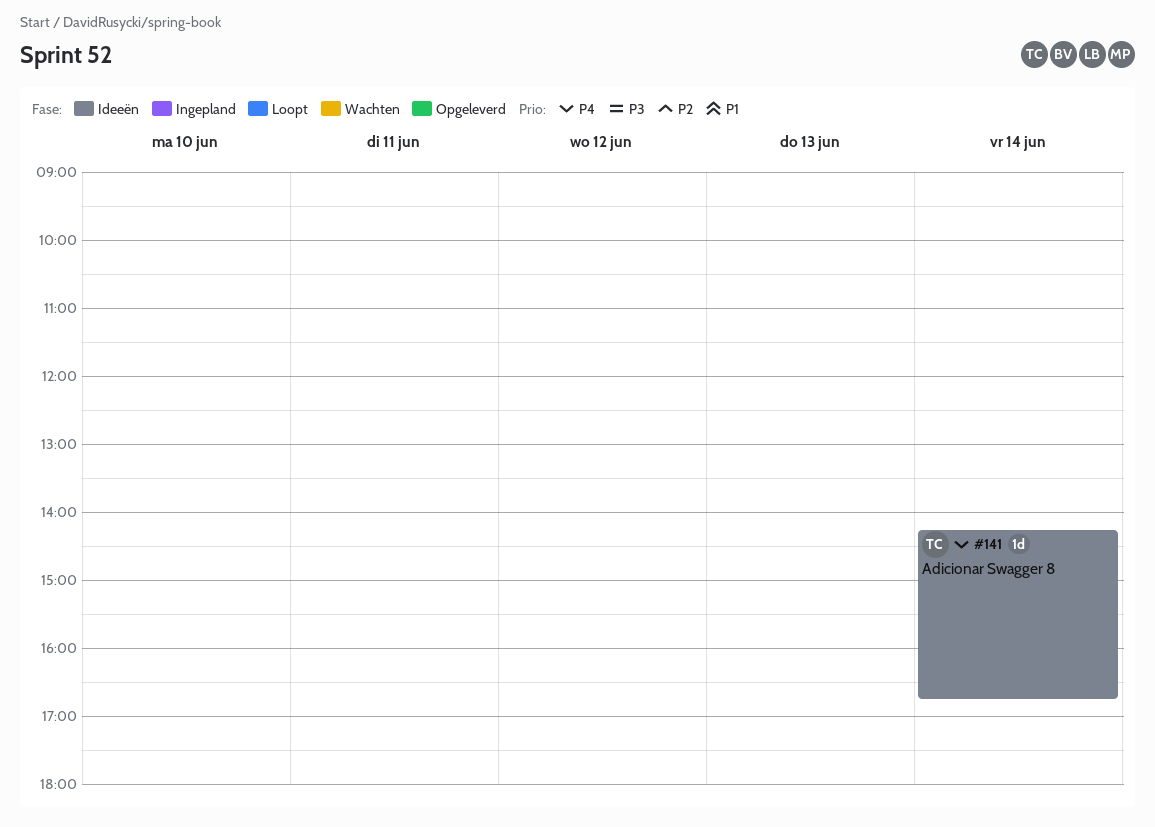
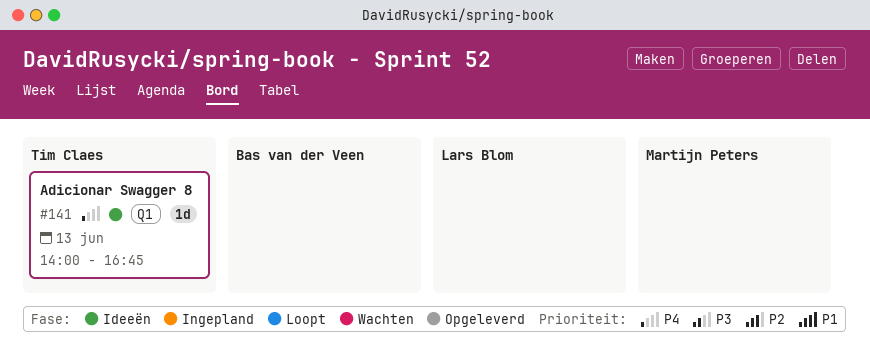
#141, day: Jun 14 -> Jun 13
#141, begins: 14:15 -> 14:00

